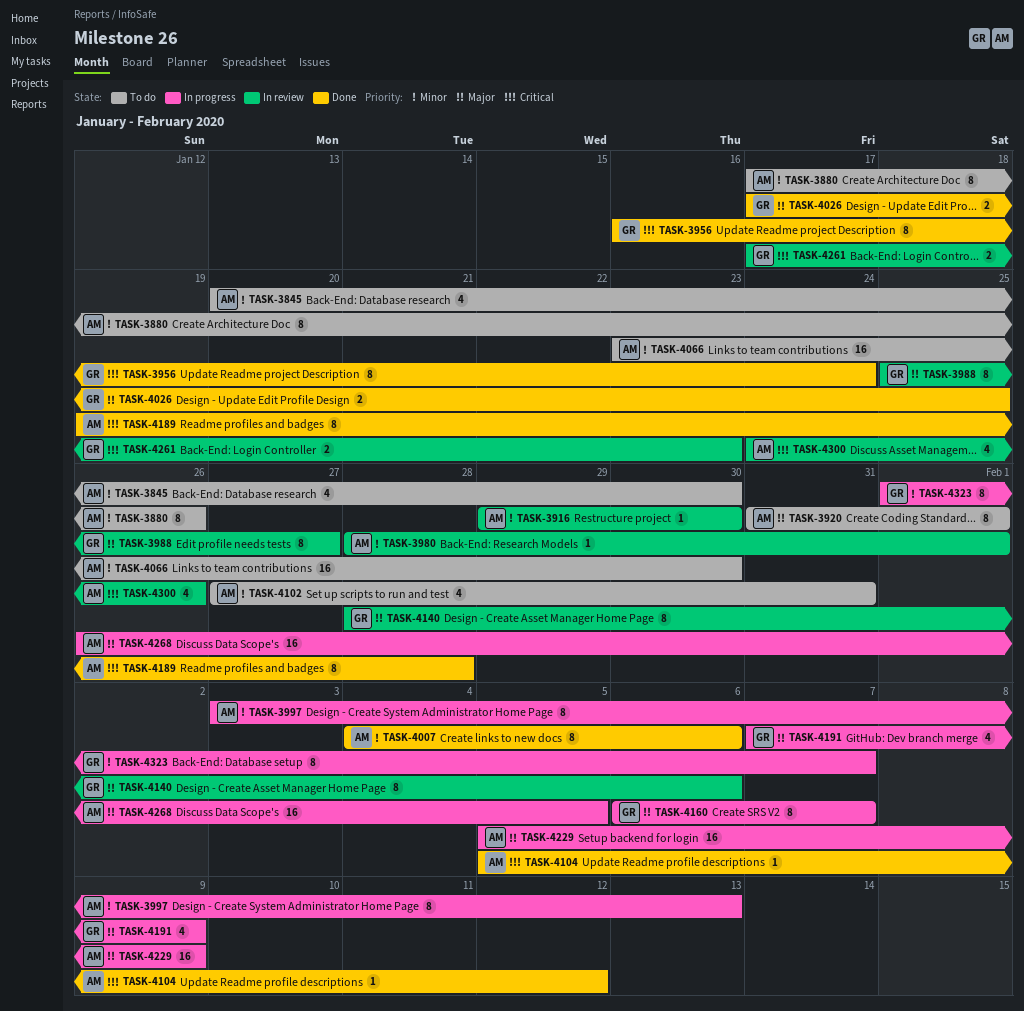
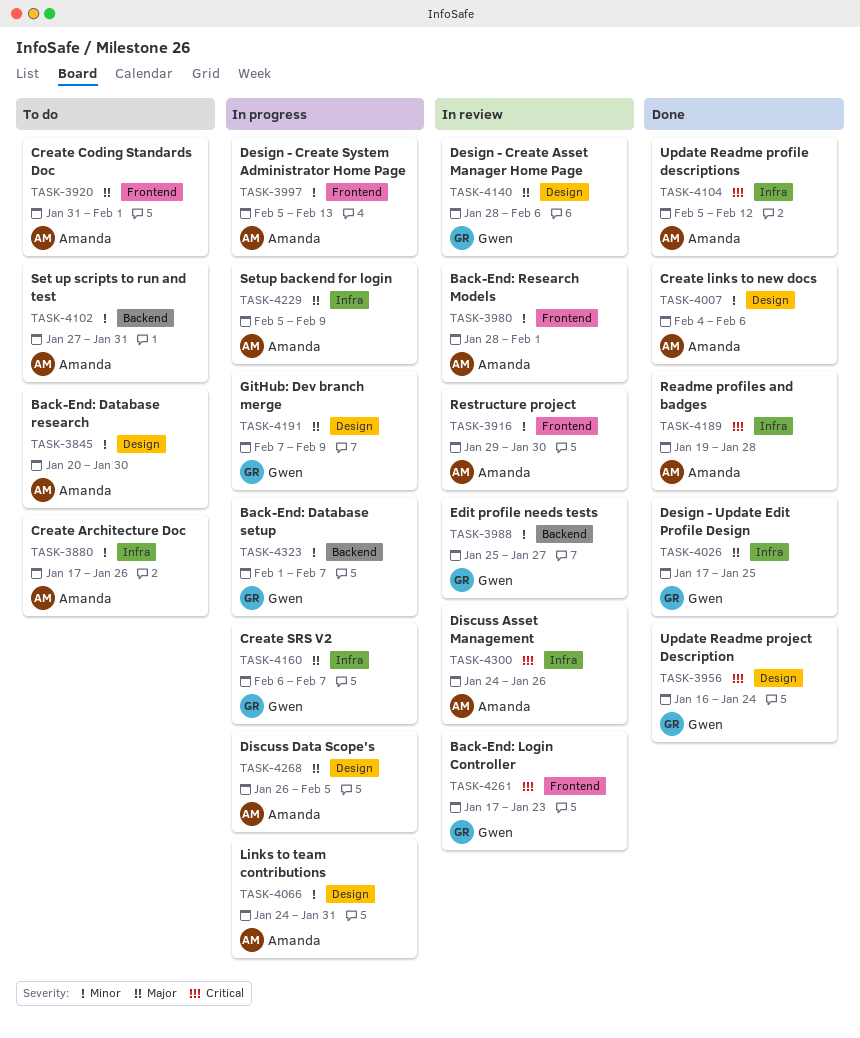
TASK-3988, priority: Major -> Minor
TASK-3997, start: Feb 3 -> Feb 5
TASK-4066, status: To do -> In progress
TASK-4066, start: Jan 23 -> Jan 24
TASK-4066, due: Jan 30 -> Jan 31

